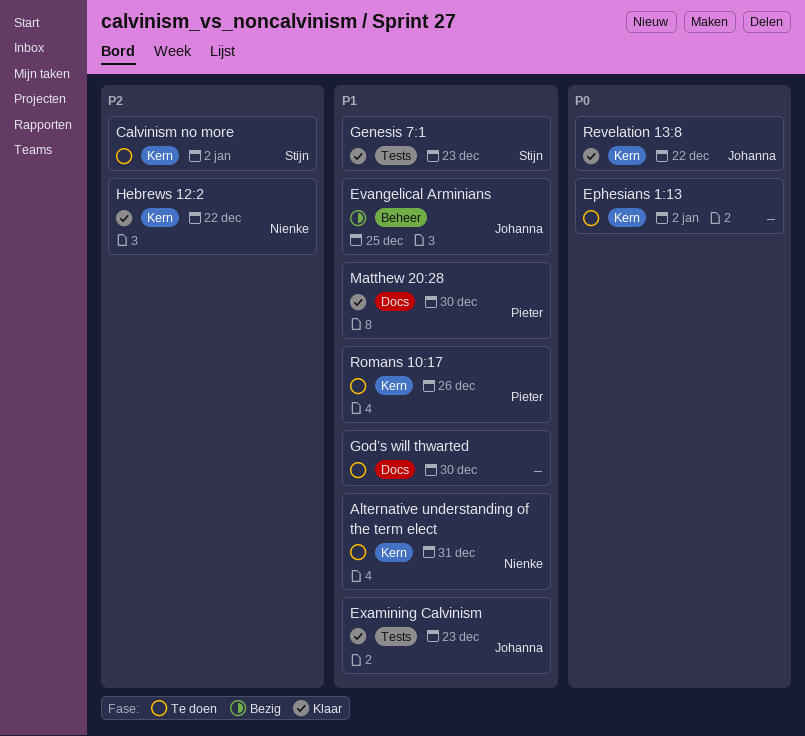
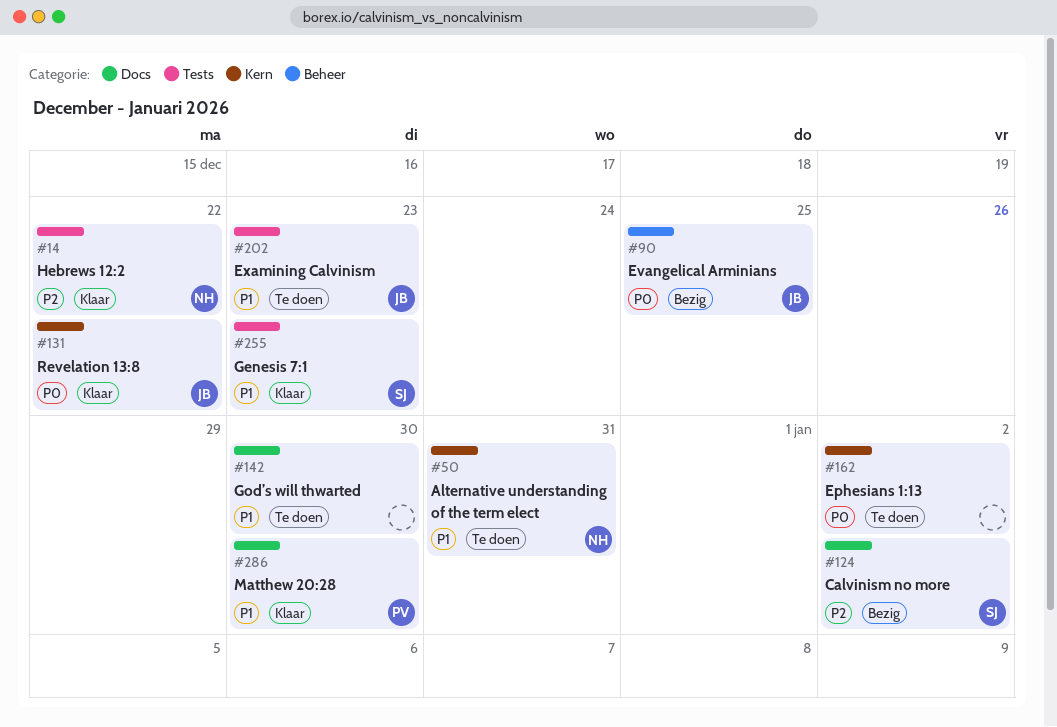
Calvinism no more, status: Te doen -> Bezig
Calvinism no more, label: Kern -> Docs
Evangelical Arminians, priority: P1 -> P0
Examining Calvinism, status: Klaar -> Te doen
Hebrews 12:2, label: Kern -> Tests
Romans 10:17: present -> none

